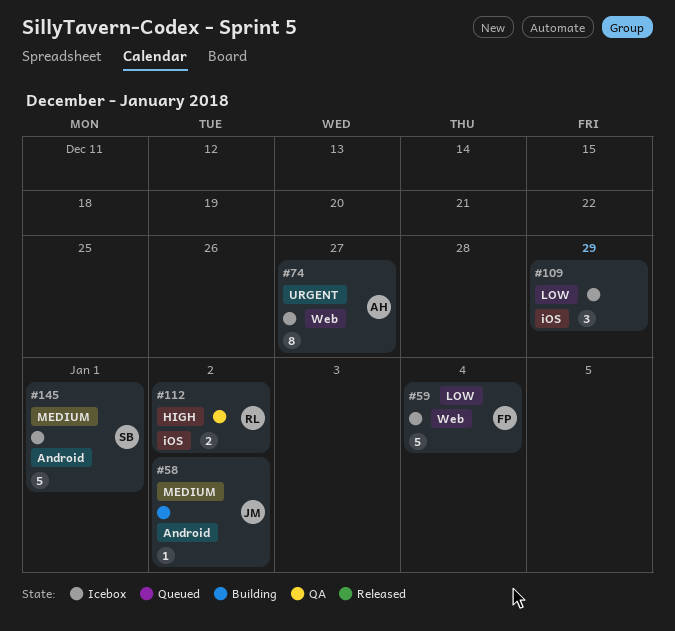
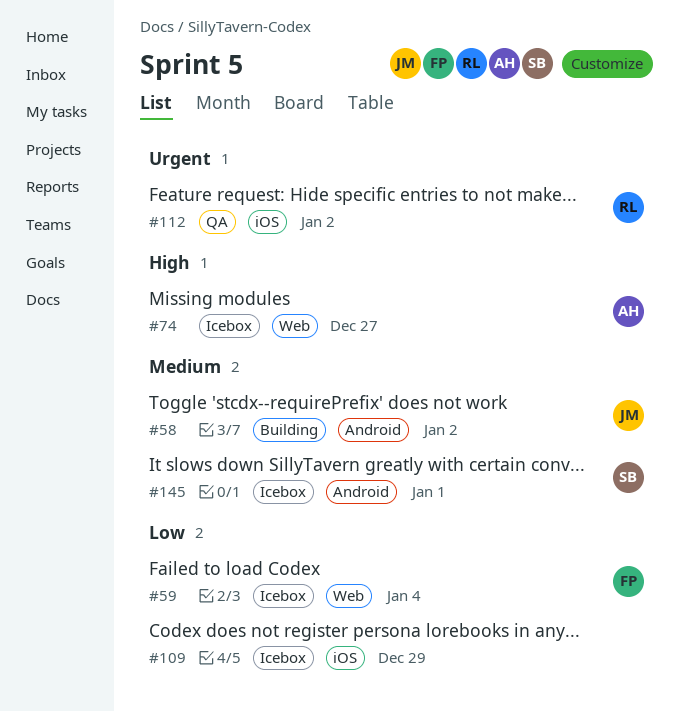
#74, priority: Urgent -> High
#112, priority: High -> Urgent

